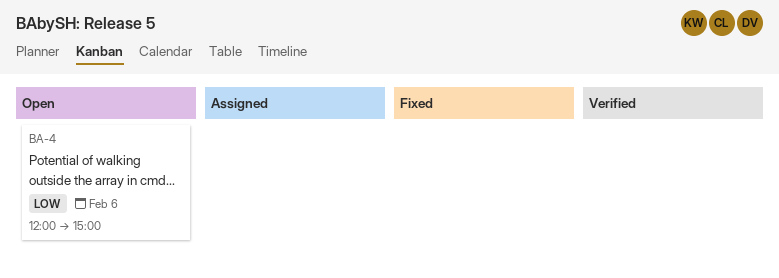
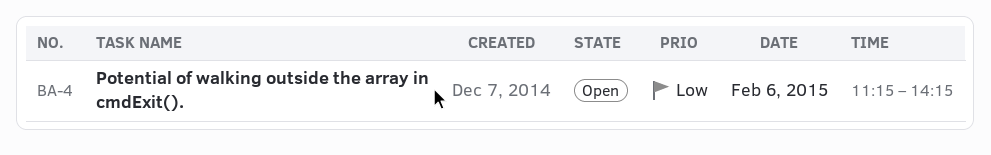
BA-4, begins: 12:00 -> 11:15
BA-4, ends: 15:00 -> 14:15

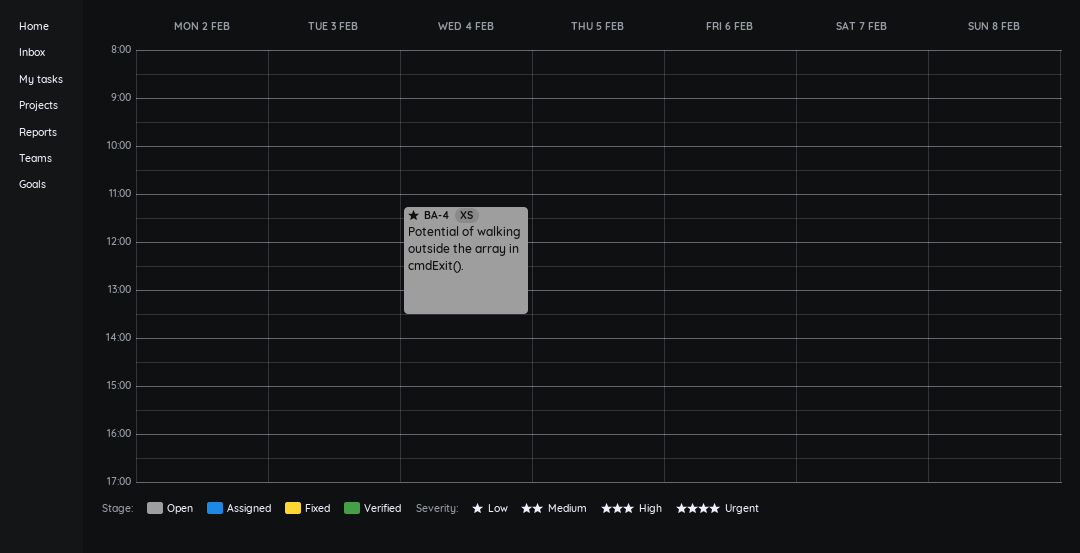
BA-4, day: Feb 6 -> Feb 4
BA-4, ends: 14:15 -> 13:30

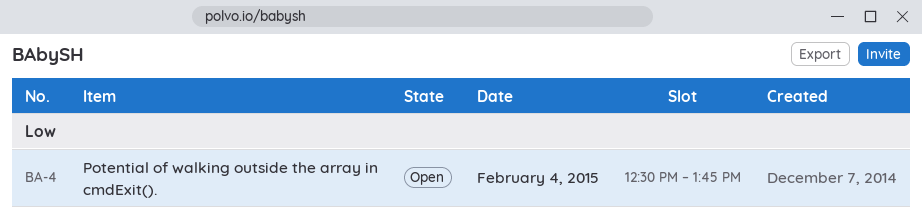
BA-4, begins: 11:15 -> 12:30
BA-4, ends: 13:30 -> 13:45

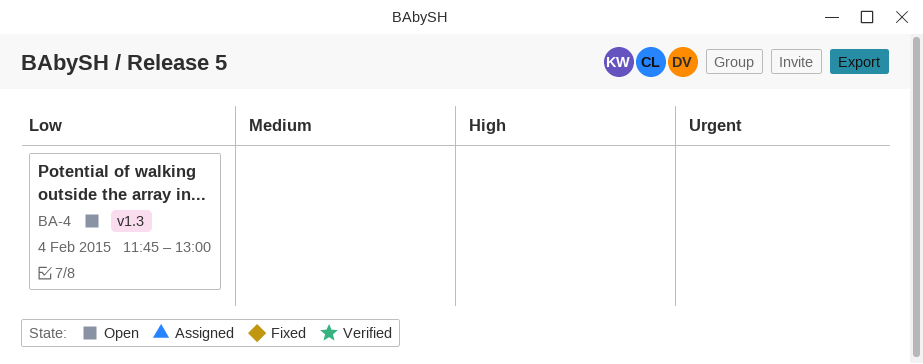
BA-4, begins: 12:30 -> 11:45
BA-4, ends: 13:45 -> 13:00

